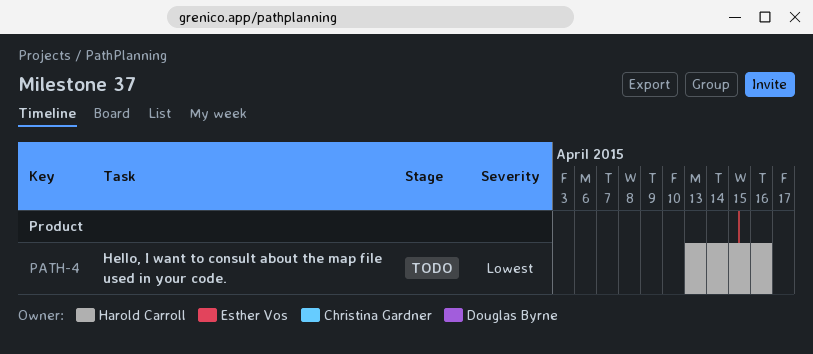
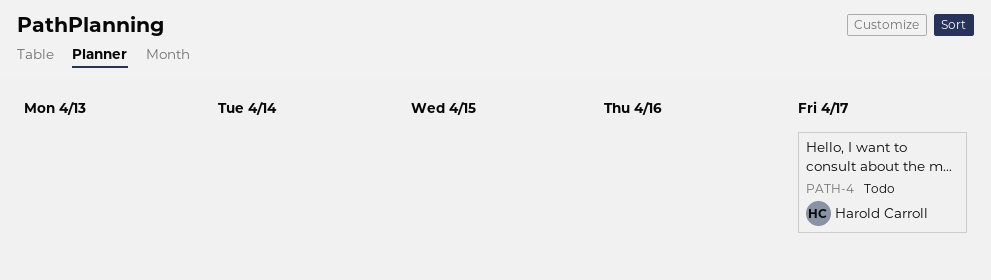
PATH-4, due: Apr 16 -> Apr 17

